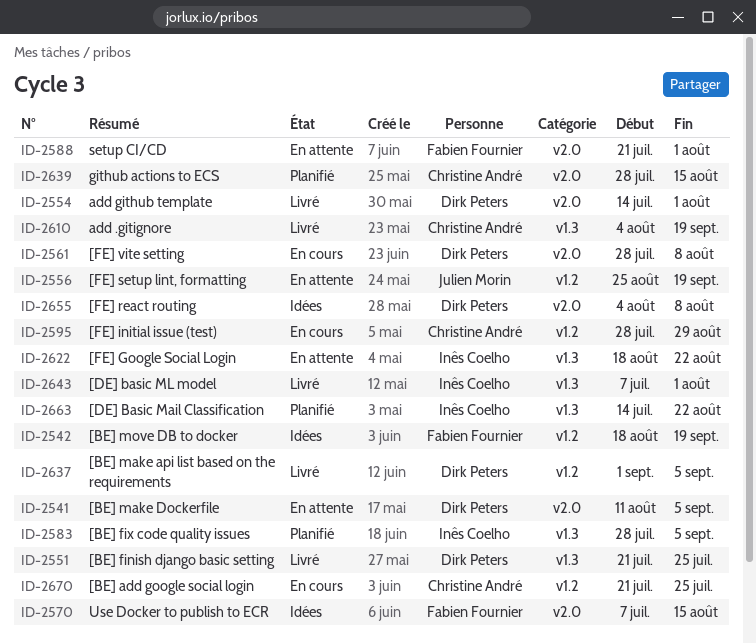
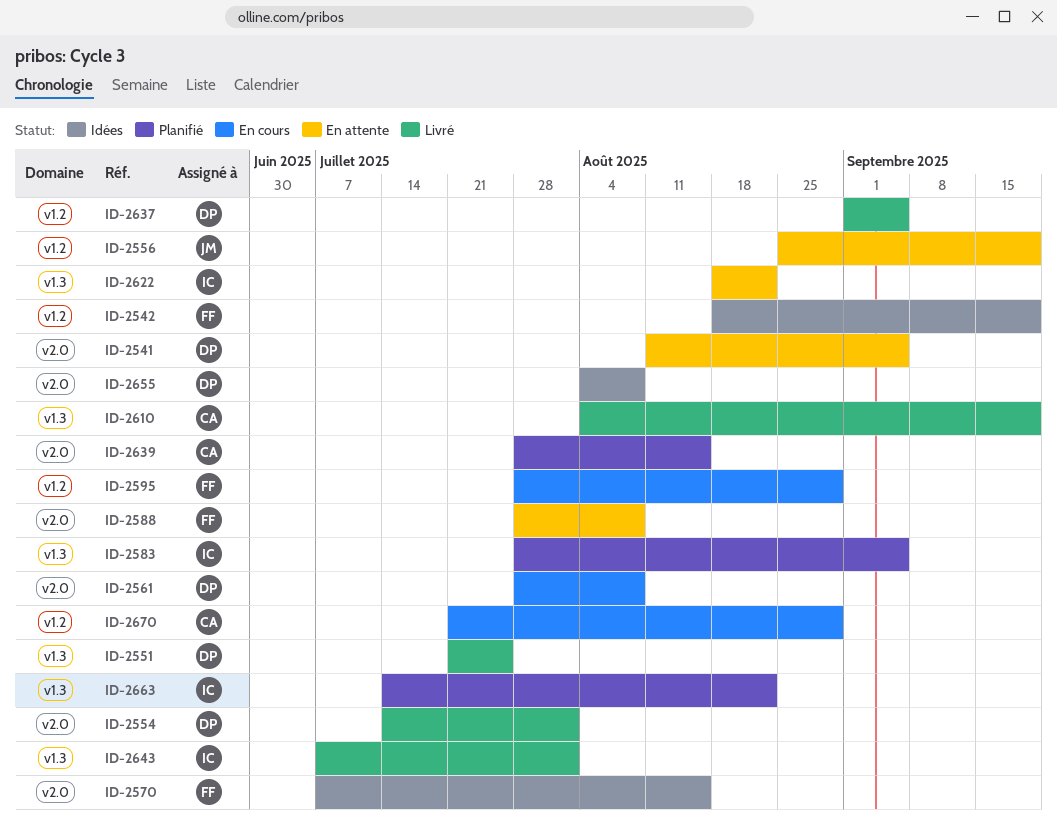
ID-2588, start: Jul 21 -> Jul 28
ID-2588, due: Aug 1 -> Aug 8
ID-2595, owner: Christine André -> Fabien Fournier
ID-2670, due: Jul 25 -> Aug 29

